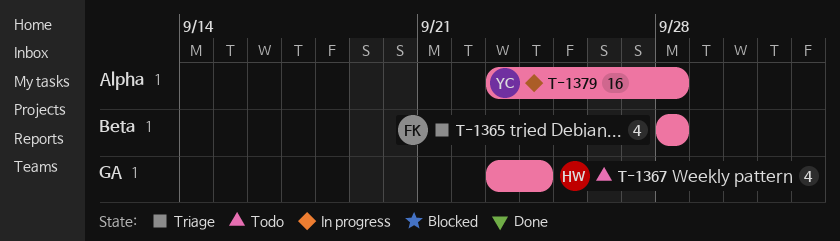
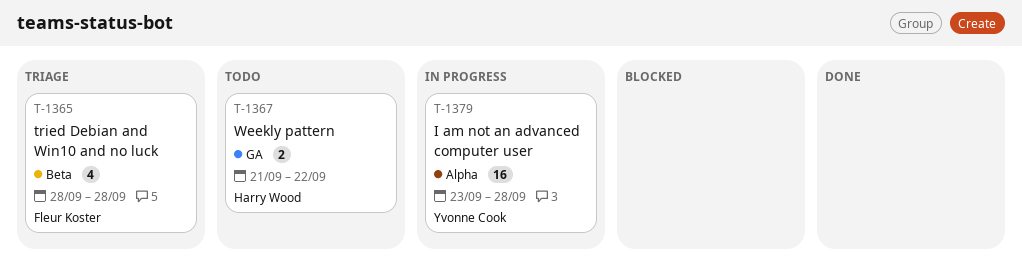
T-1367, estimate: 4 -> 2
T-1367, start: Sep 23 -> Sep 21
T-1367, due: Sep 24 -> Sep 22

